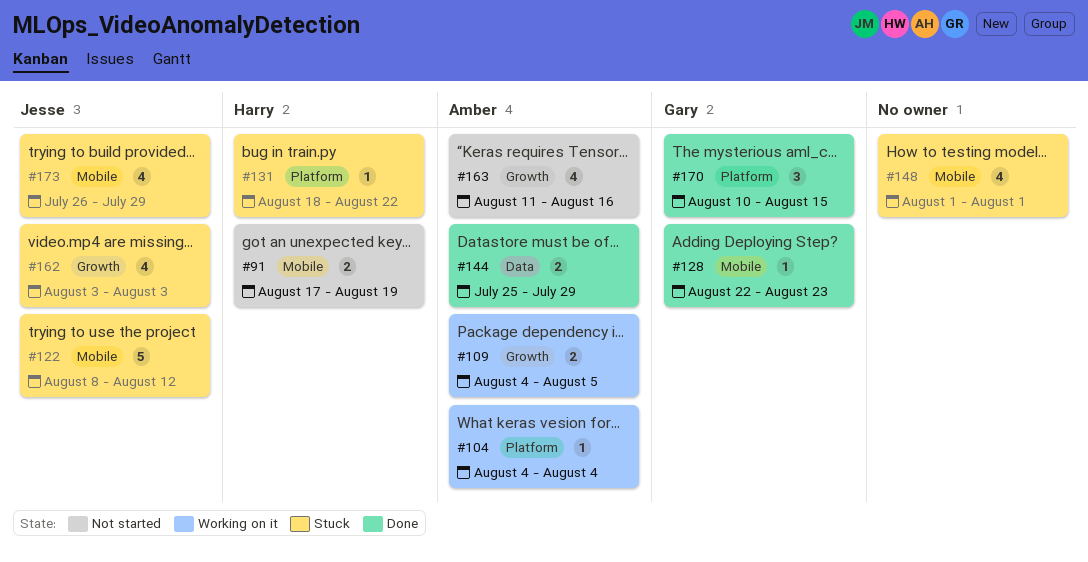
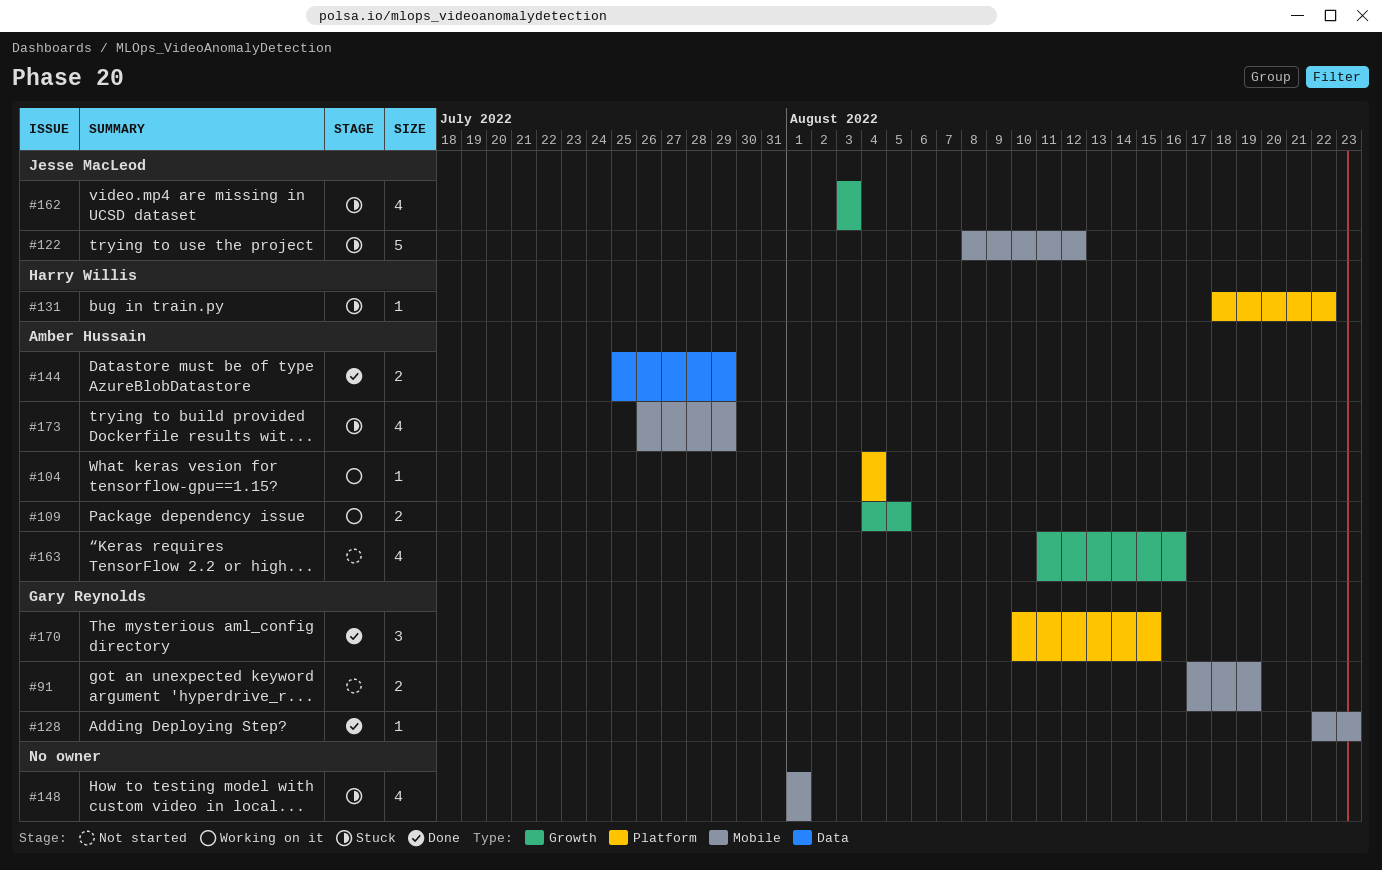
#91, owner: Harry Willis -> Gary Reynolds
#173, owner: Jesse MacLeod -> Amber Hussain

